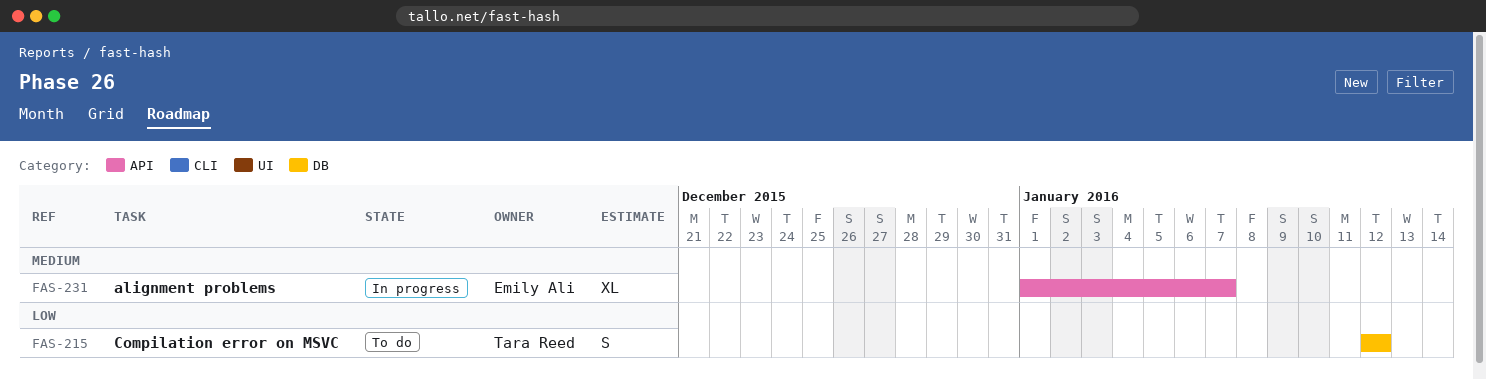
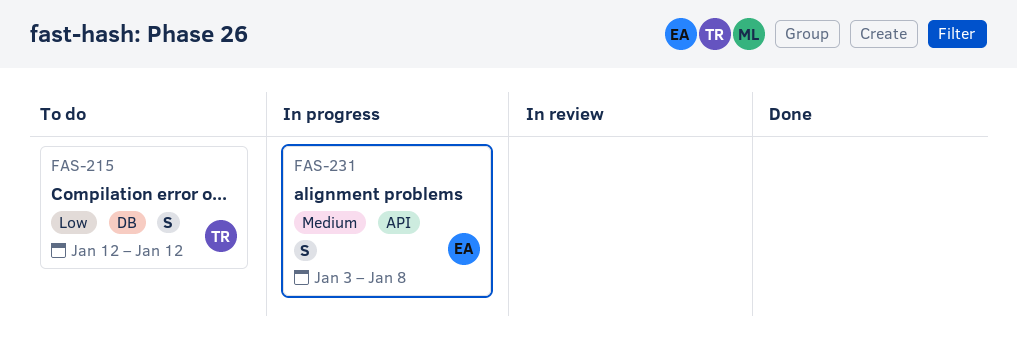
FAS-231, estimate: XL -> S
FAS-231, start: Jan 1 -> Jan 3
FAS-231, due: Jan 7 -> Jan 8

